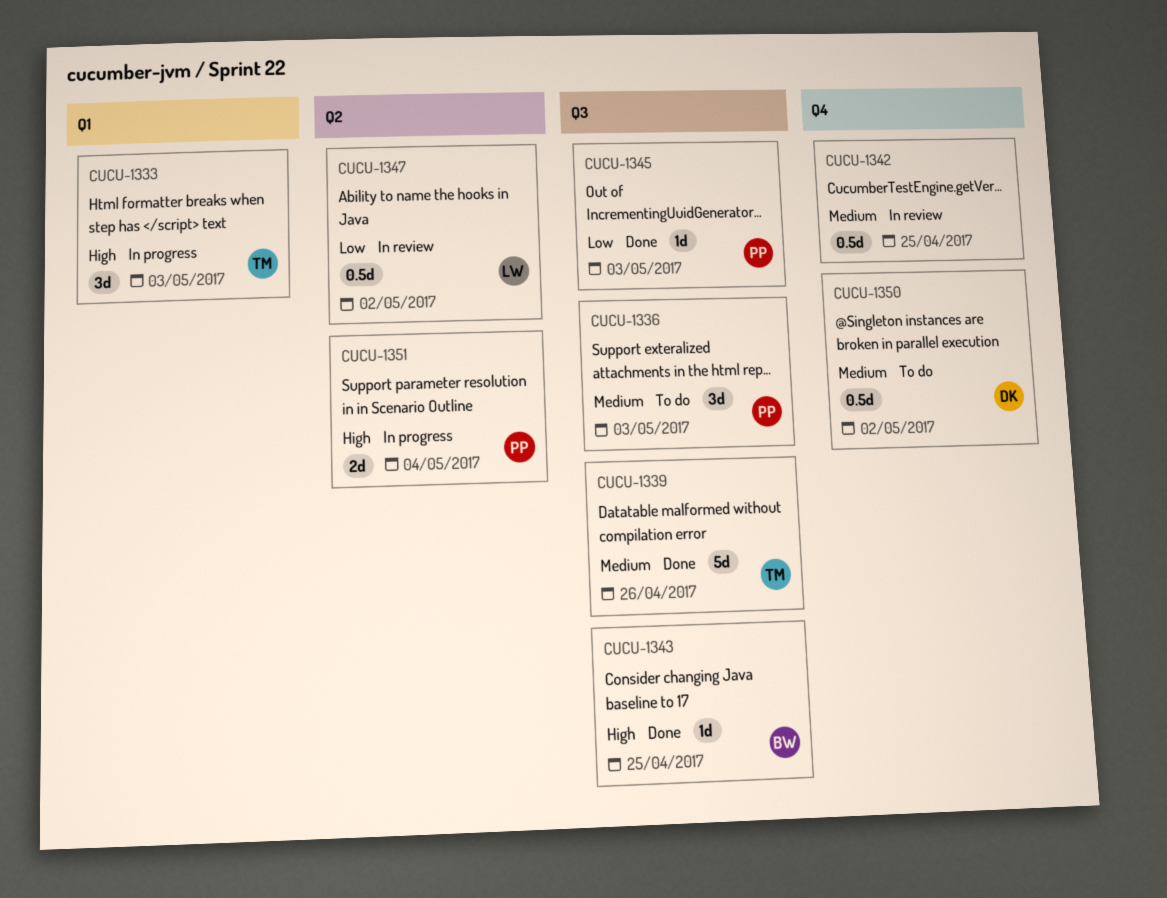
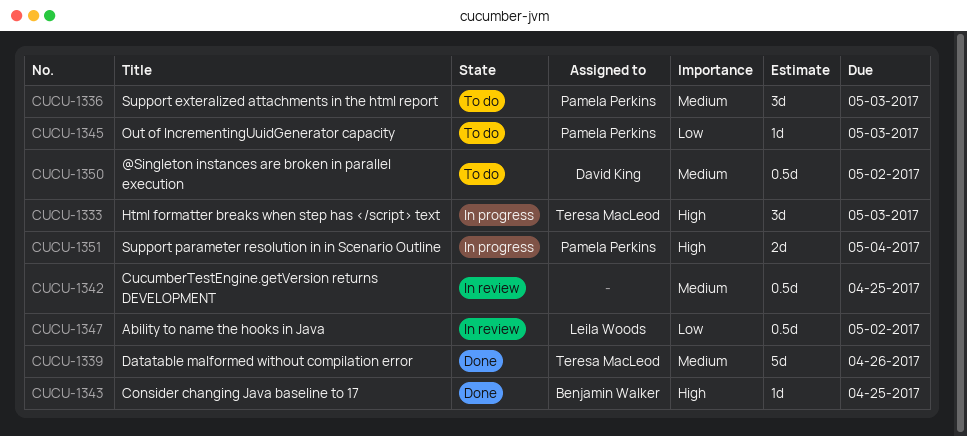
CUCU-1345, status: Done -> To do

